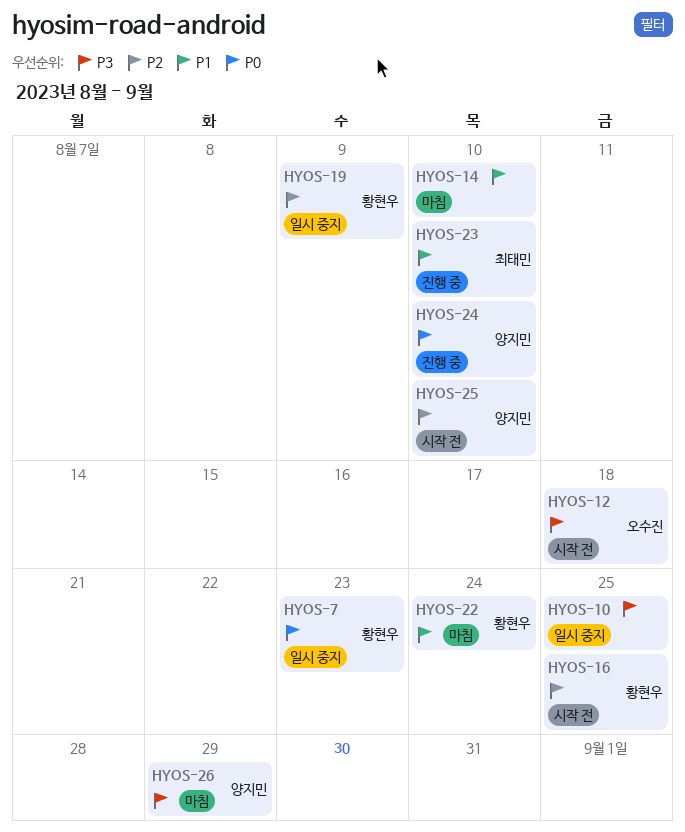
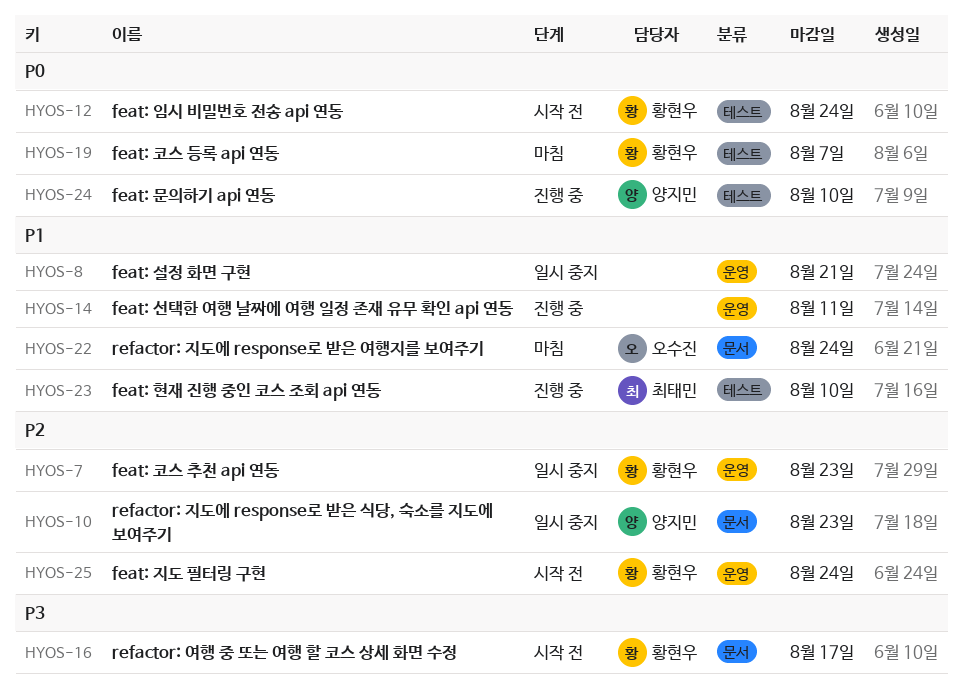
HYOS-7, priority: P0 -> P2
HYOS-8: none -> present
HYOS-10, owner: none -> 양지민
HYOS-10, priority: P3 -> P2
HYOS-10, due: Aug 25 -> Aug 23
HYOS-12, owner: 오수진 -> 황현우
HYOS-12, priority: P3 -> P0
HYOS-12, due: Aug 18 -> Aug 24
HYOS-14, status: 마침 -> 진행 중
HYOS-14, due: Aug 10 -> Aug 11
HYOS-16, priority: P2 -> P3
HYOS-16, due: Aug 25 -> Aug 17
HYOS-19, status: 일시 중지 -> 마침
HYOS-19, priority: P2 -> P0
HYOS-19, due: Aug 9 -> Aug 7
HYOS-22, owner: 황현우 -> 오수진
HYOS-25, owner: 양지민 -> 황현우
HYOS-25, due: Aug 10 -> Aug 24
HYOS-26: present -> none

